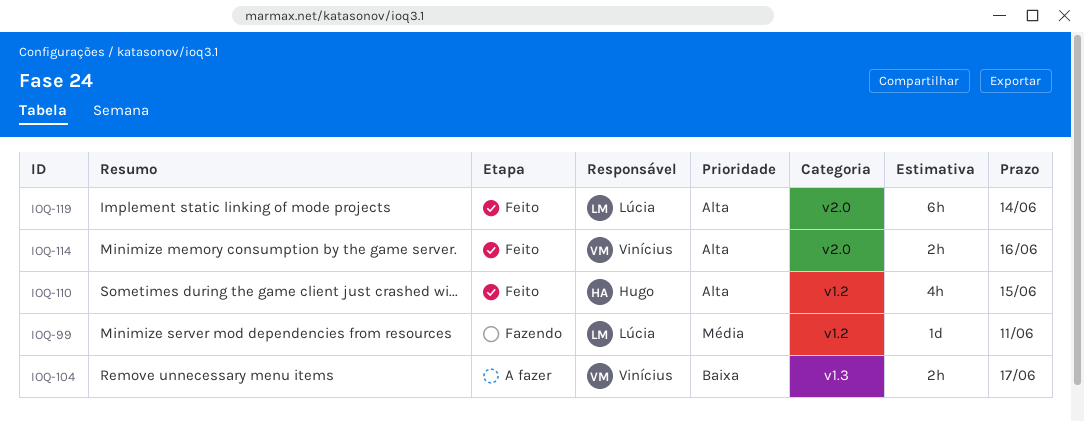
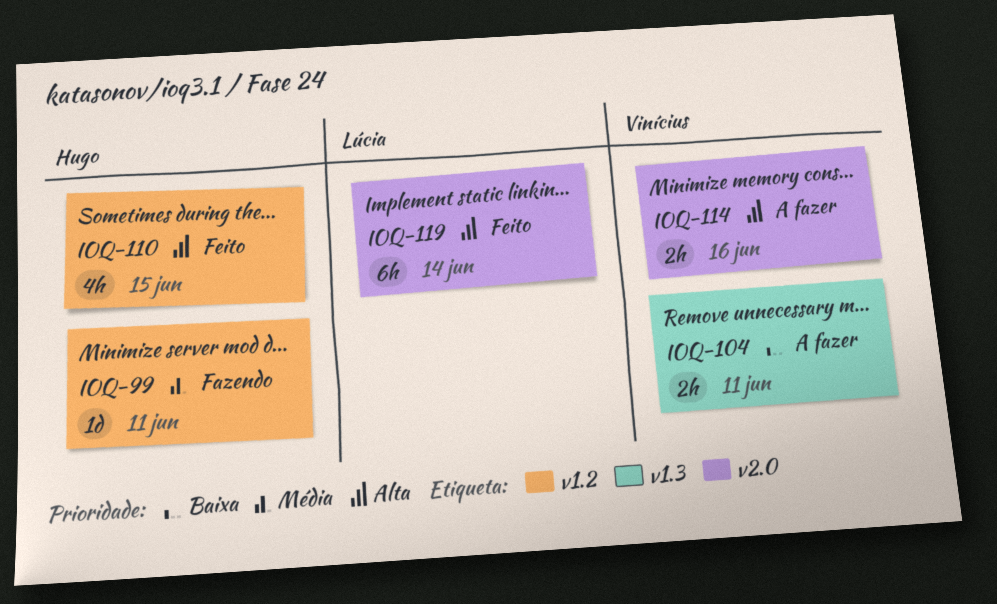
IOQ-99, owner: Lúcia -> Hugo
IOQ-104, due: Jun 17 -> Jun 11
IOQ-114, status: Feito -> A fazer

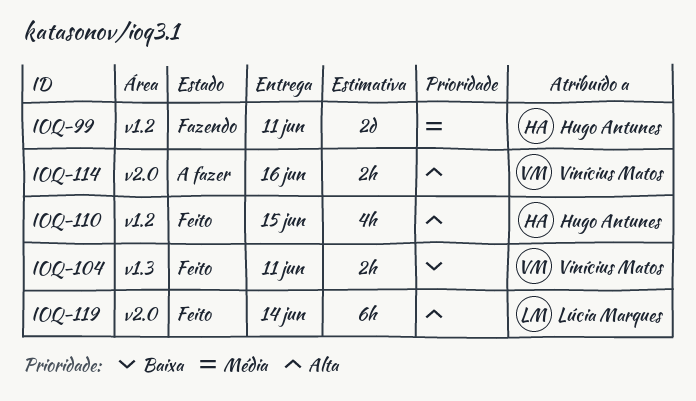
IOQ-99, estimate: 1d -> 2d
IOQ-104, status: A fazer -> Feito

